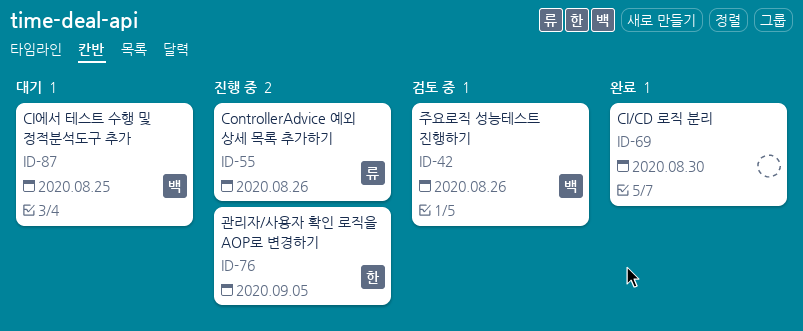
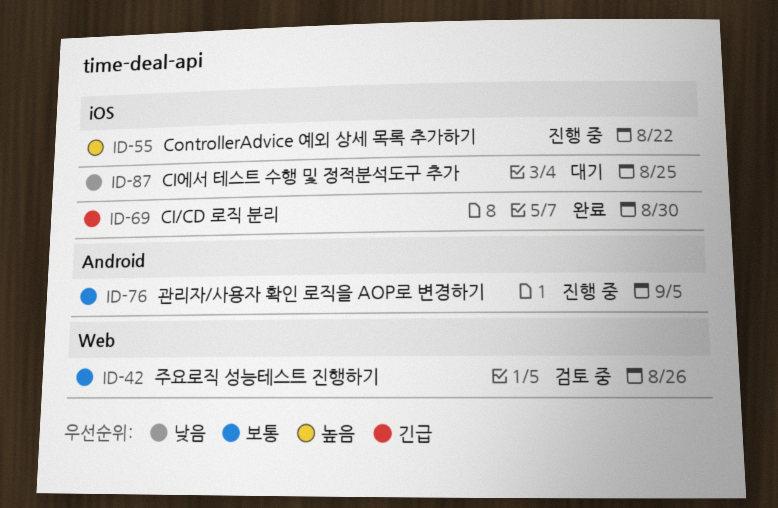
ID-55, due: Aug 26 -> Aug 22

